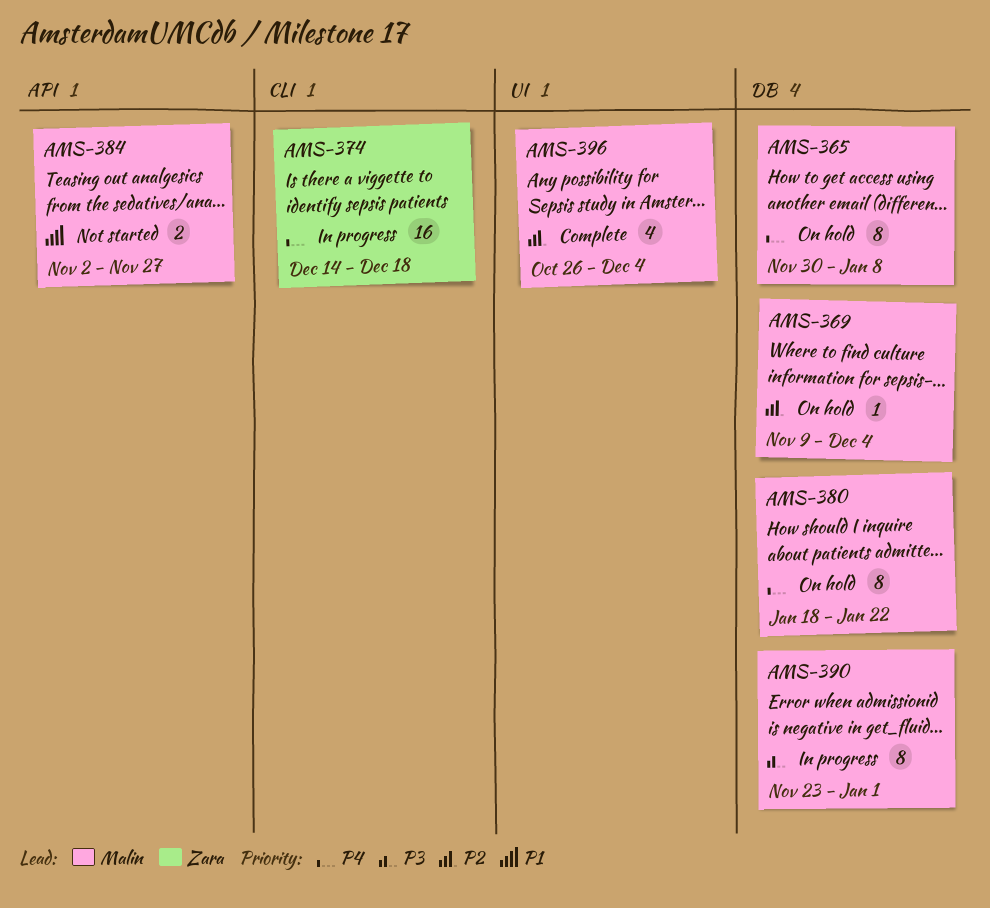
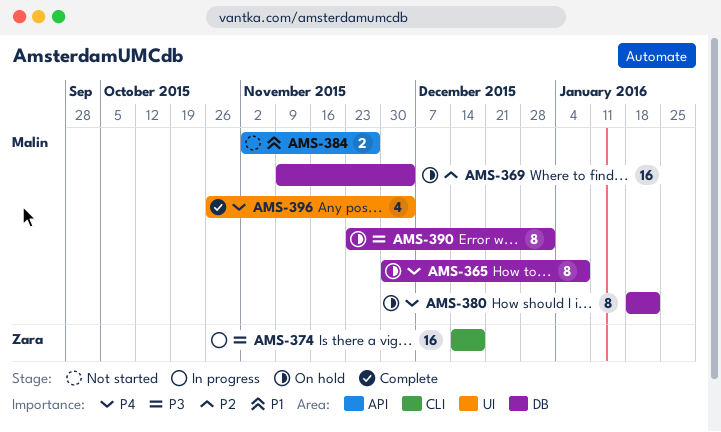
AMS-369, estimate: 1 -> 16
AMS-374, priority: P4 -> P3
AMS-390, status: In progress -> On hold
AMS-396, priority: P2 -> P4

